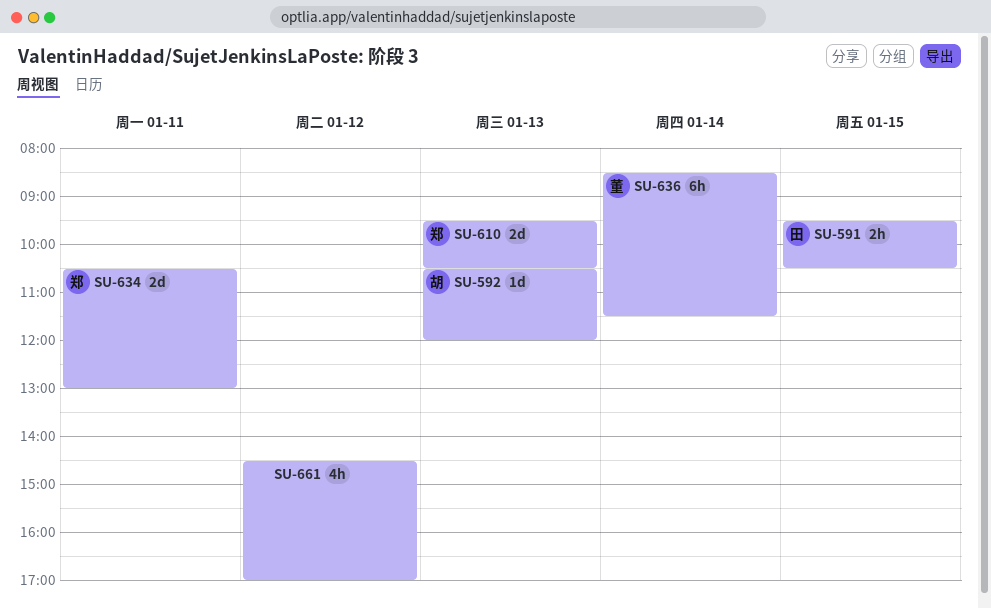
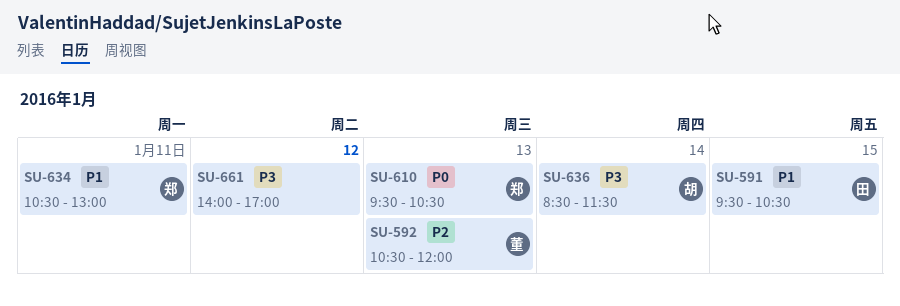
SU-592, owner: 胡 -> 董
SU-636, owner: 董 -> 胡
SU-661, begins: 14:30 -> 14:00

